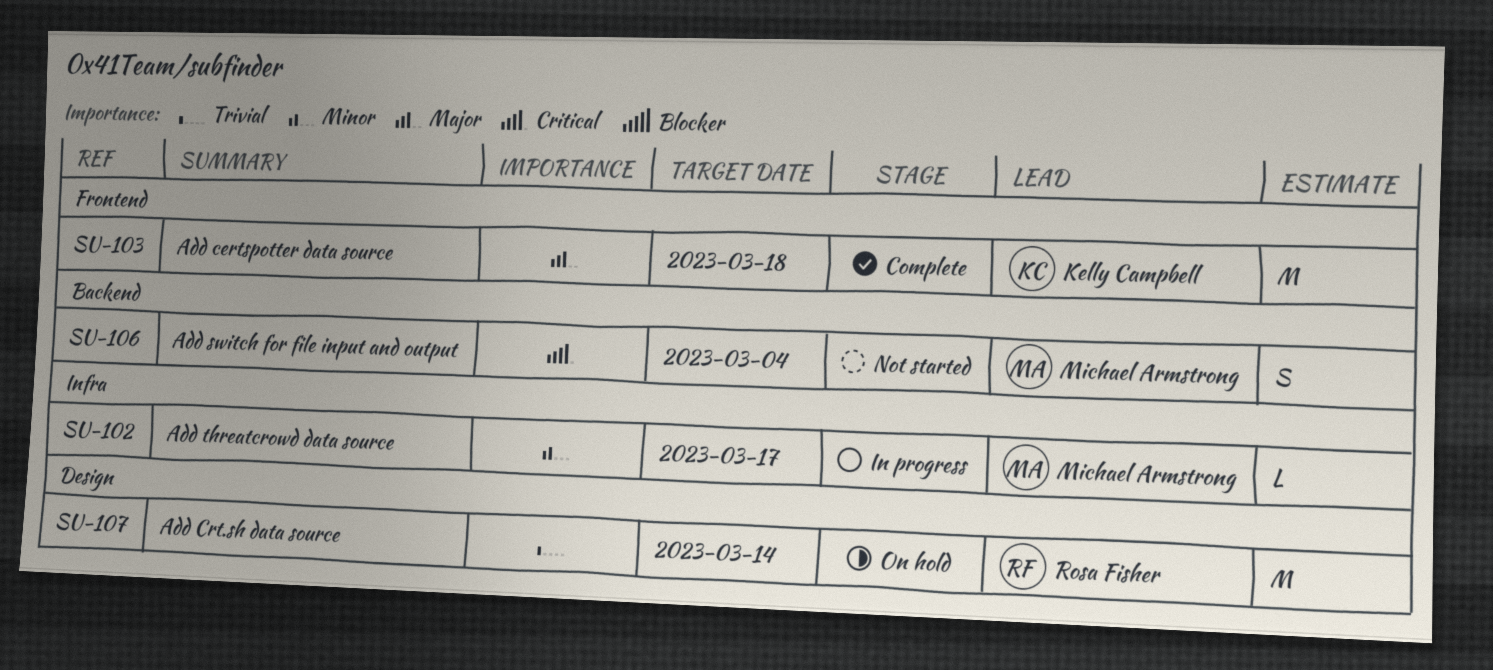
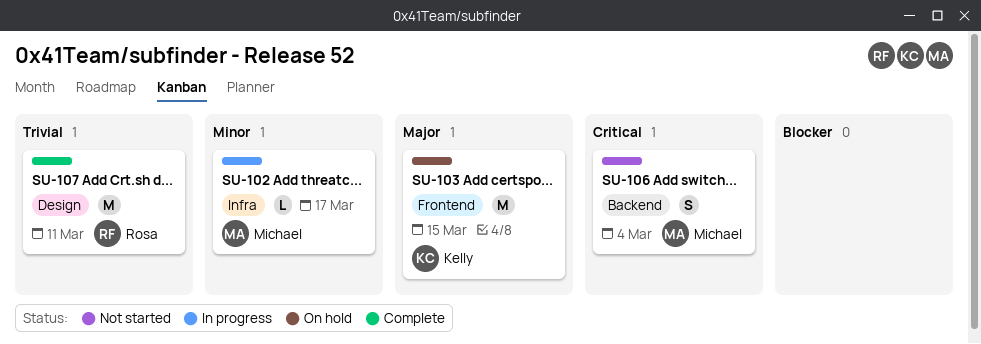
SU-103, status: Complete -> On hold
SU-103, due: Mar 18 -> Mar 15
SU-107, status: On hold -> Complete
SU-107, due: Mar 14 -> Mar 11

